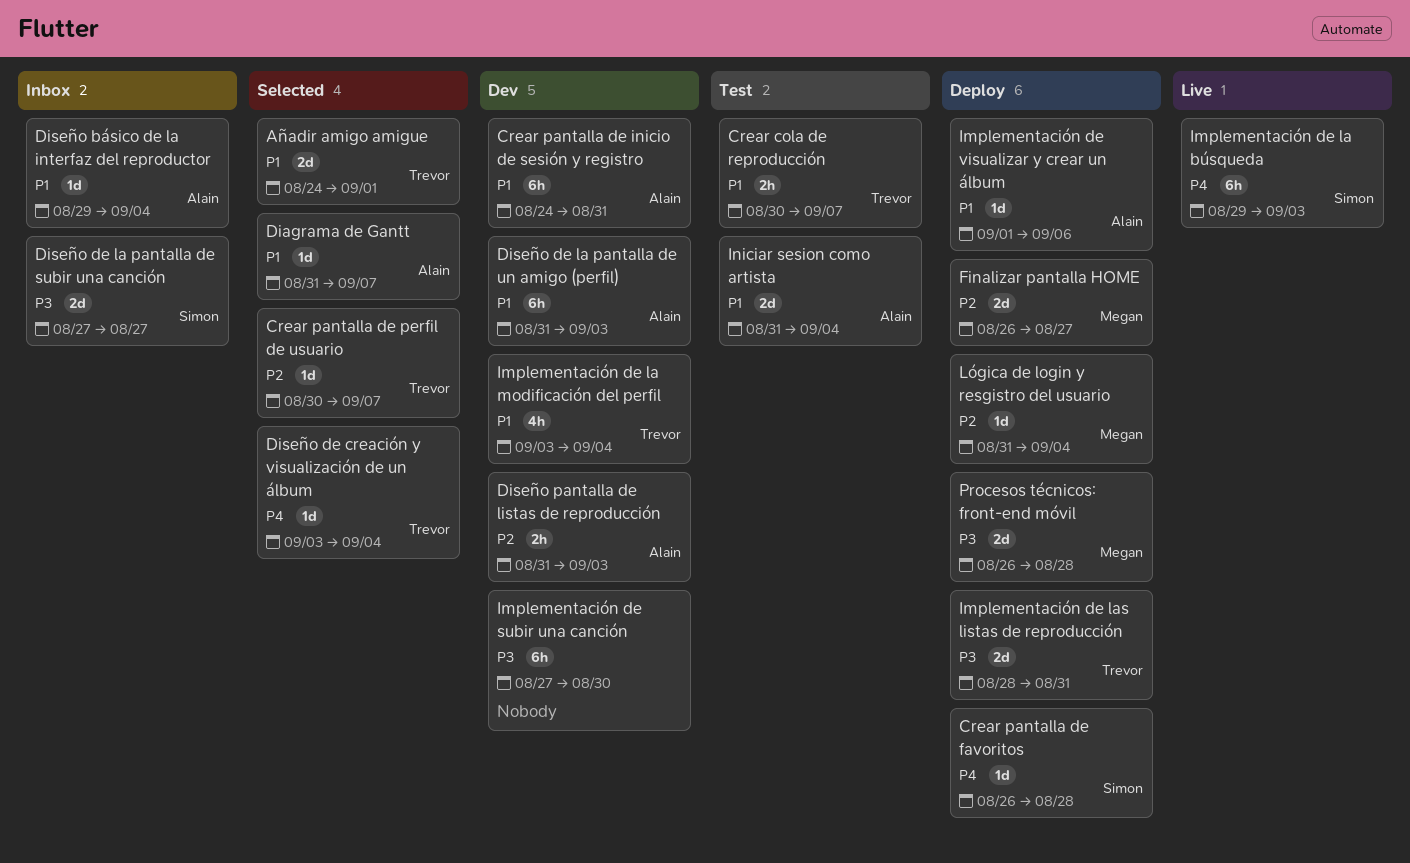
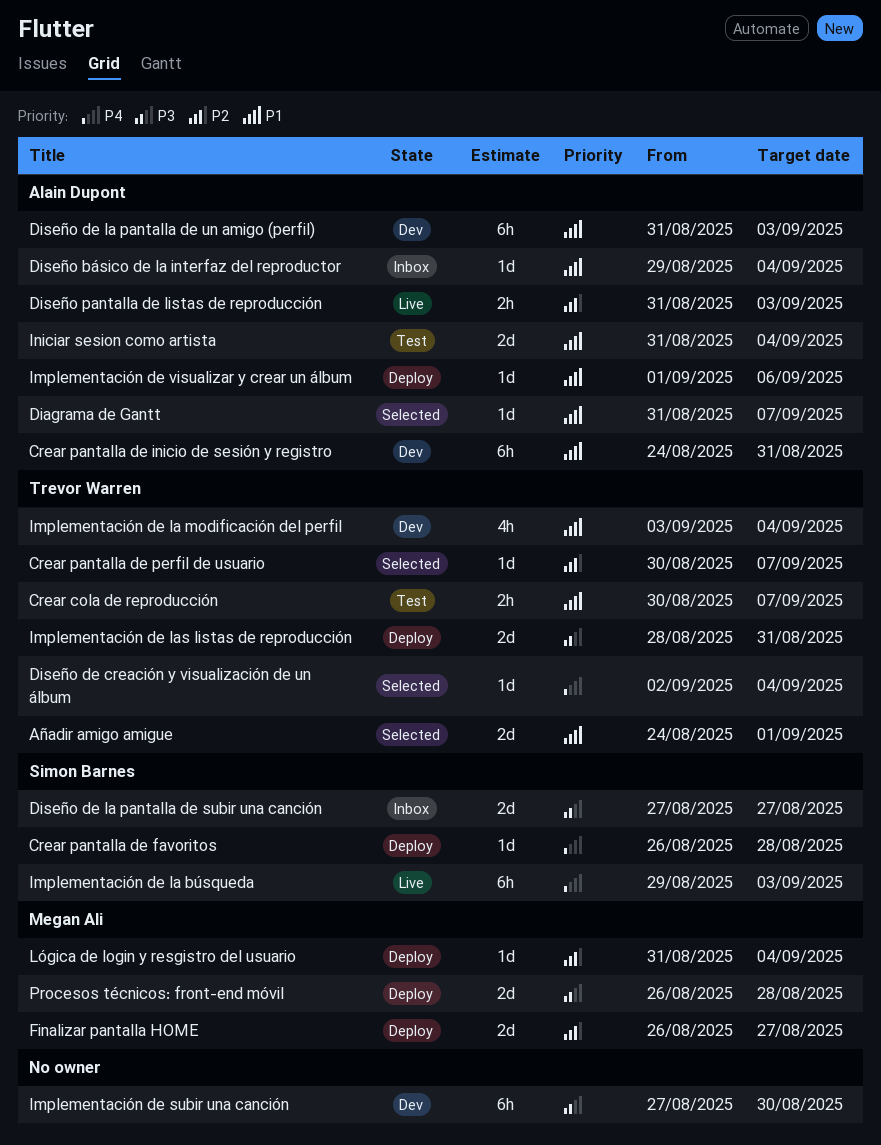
Diseño de creación y visualización de un álbum, start: Sep 3 -> Sep 2
Diseño pantalla de listas de reproducción, status: Dev -> Live

